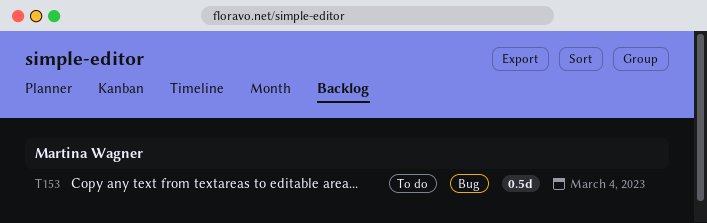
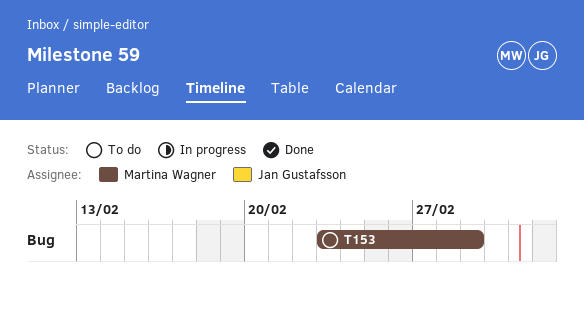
T153, due: Mar 4 -> Mar 1

